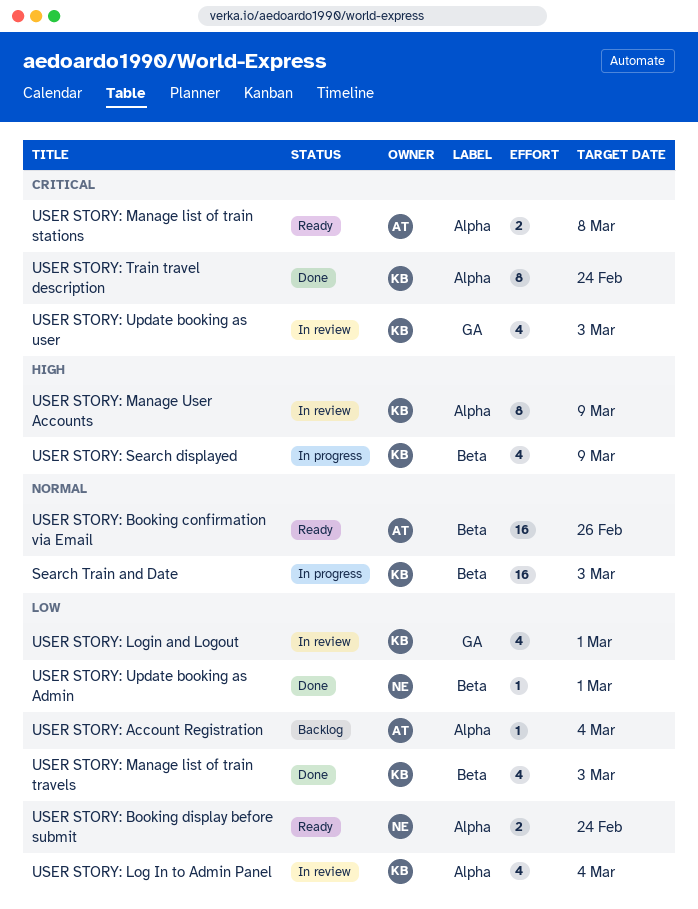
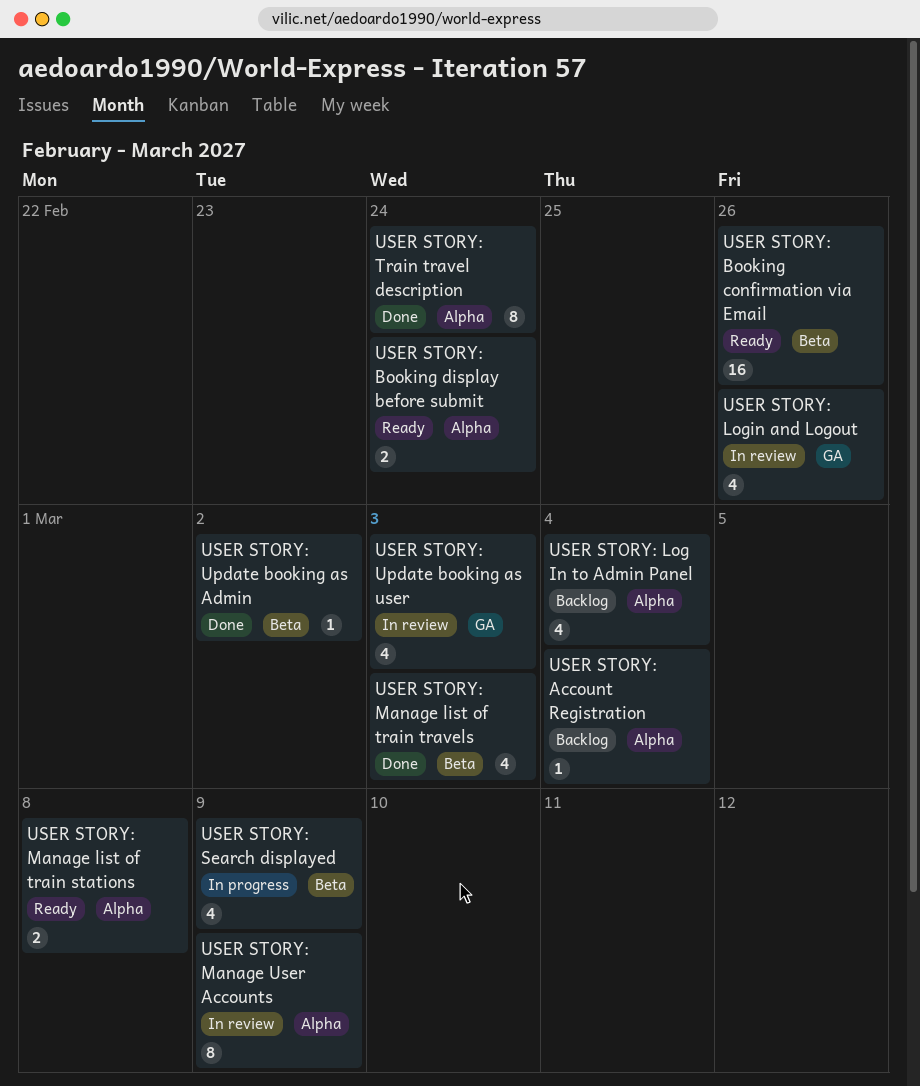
Search Train and Date: present -> none
USER STORY: Log In to Admin Panel, status: In review -> Backlog
USER STORY: Login and Logout, due: Mar 1 -> Feb 26
USER STORY: Update booking as Admin, due: Mar 1 -> Mar 2

